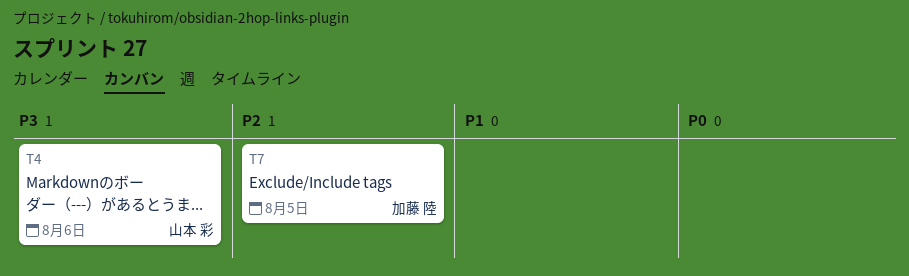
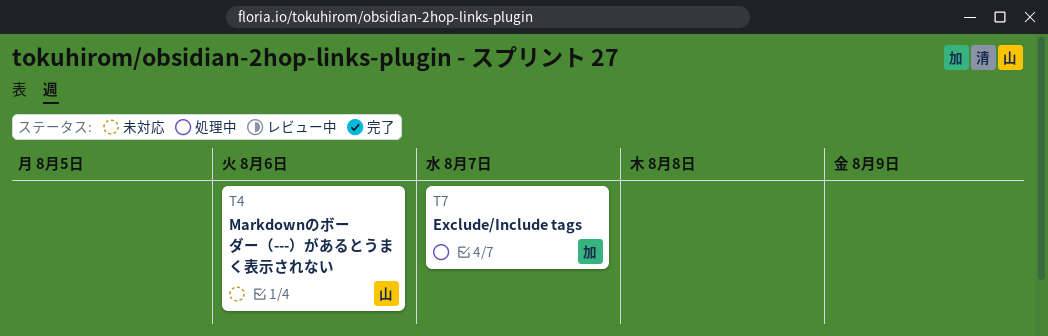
T7, due: Aug 5 -> Aug 7

